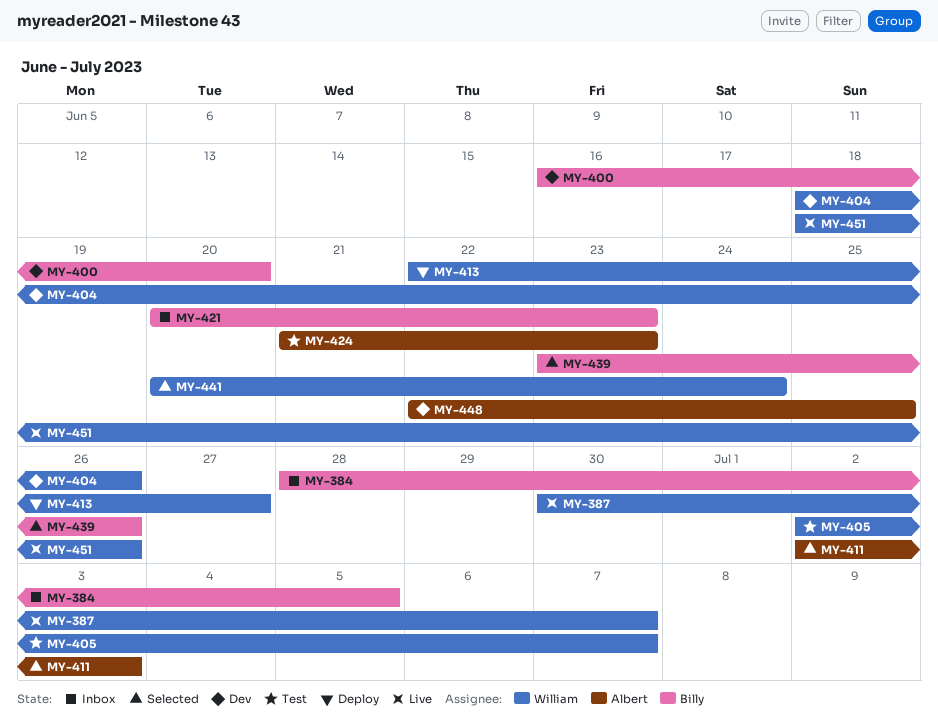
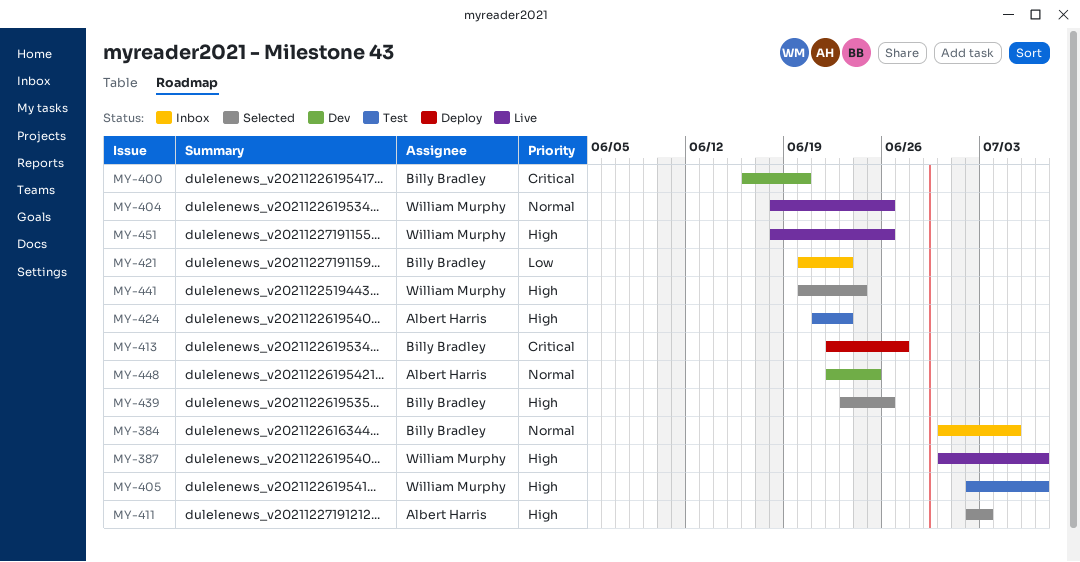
MY-384, start: Jun 28 -> Jun 30
MY-404, status: Dev -> Live
MY-413, owner: William Murphy -> Billy Bradley

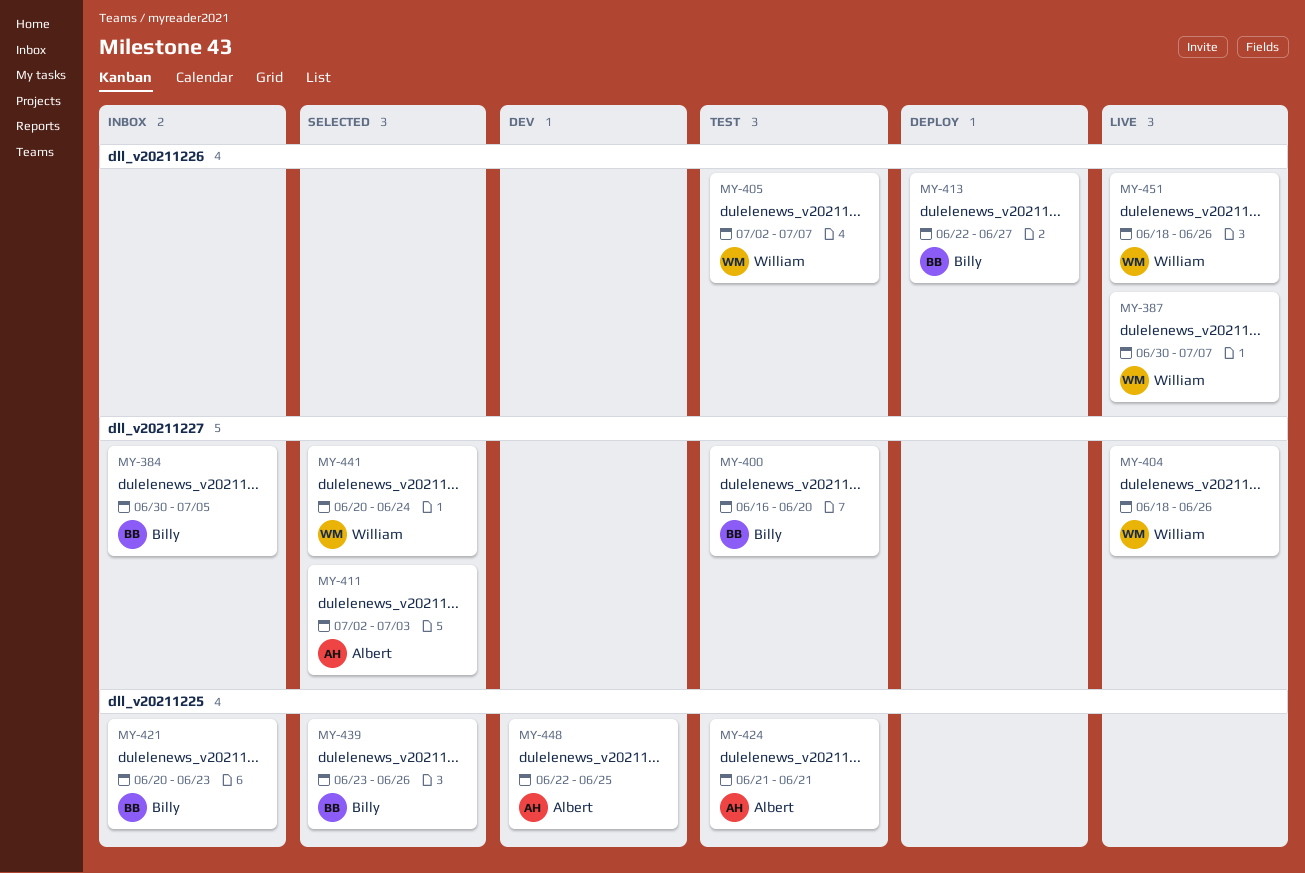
MY-400, status: Dev -> Test
MY-424, due: Jun 23 -> Jun 21

